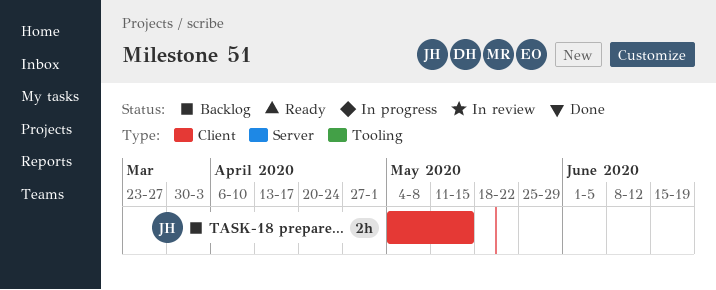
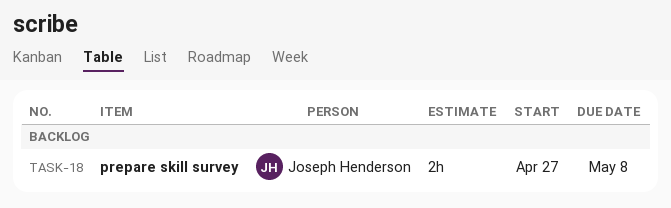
TASK-18, start: May 4 -> Apr 27
TASK-18, due: May 15 -> May 8

